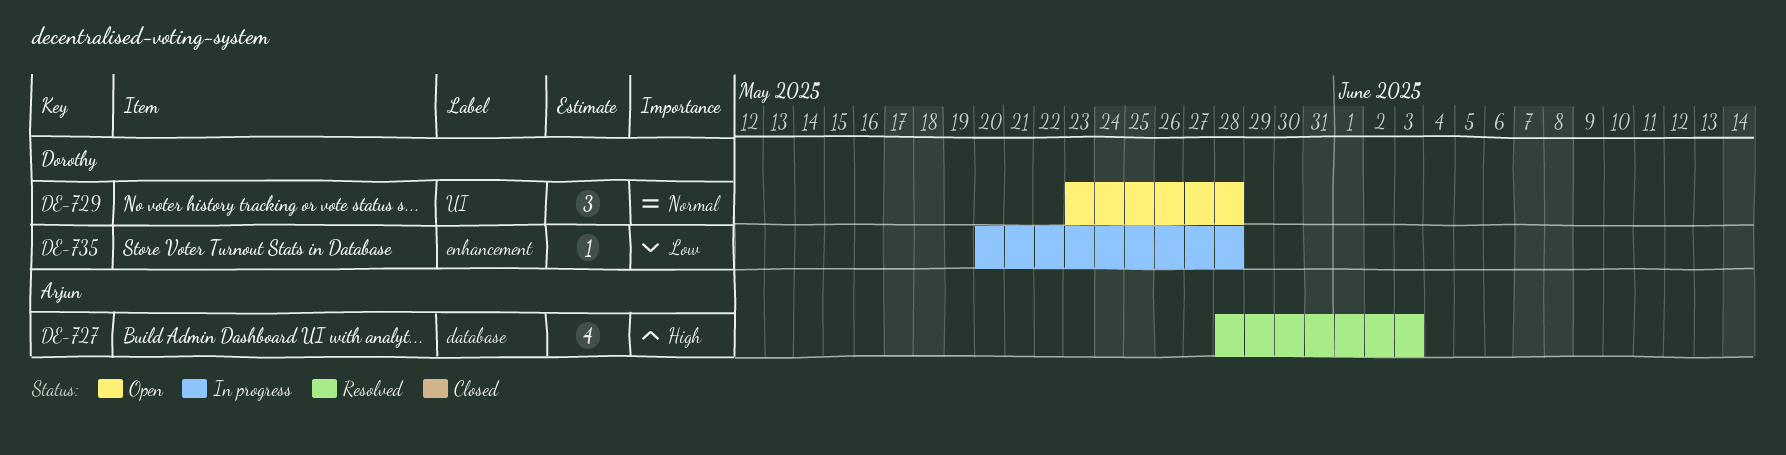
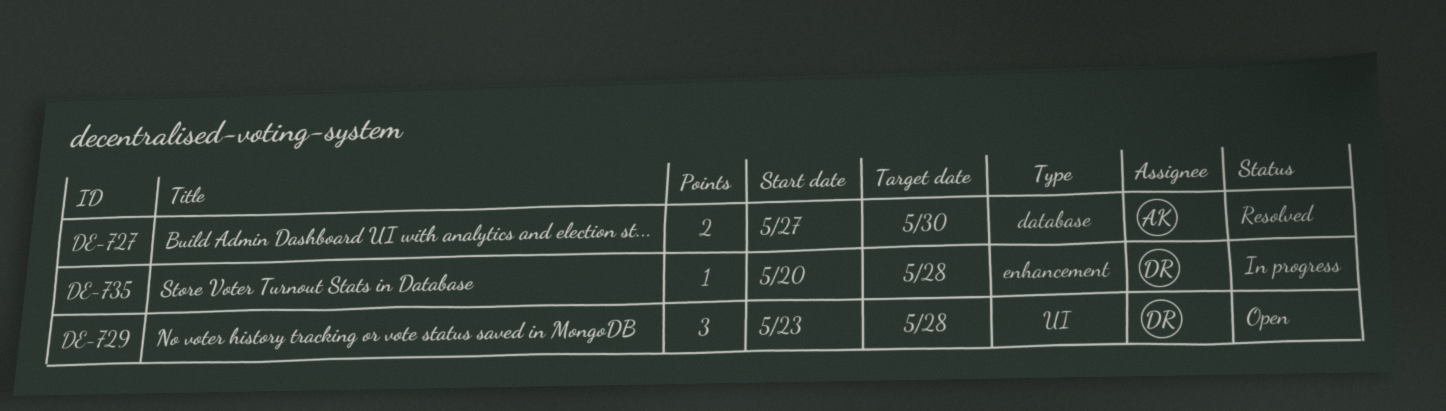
DE-727, estimate: 4 -> 2
DE-727, start: May 28 -> May 27
DE-727, due: Jun 3 -> May 30

